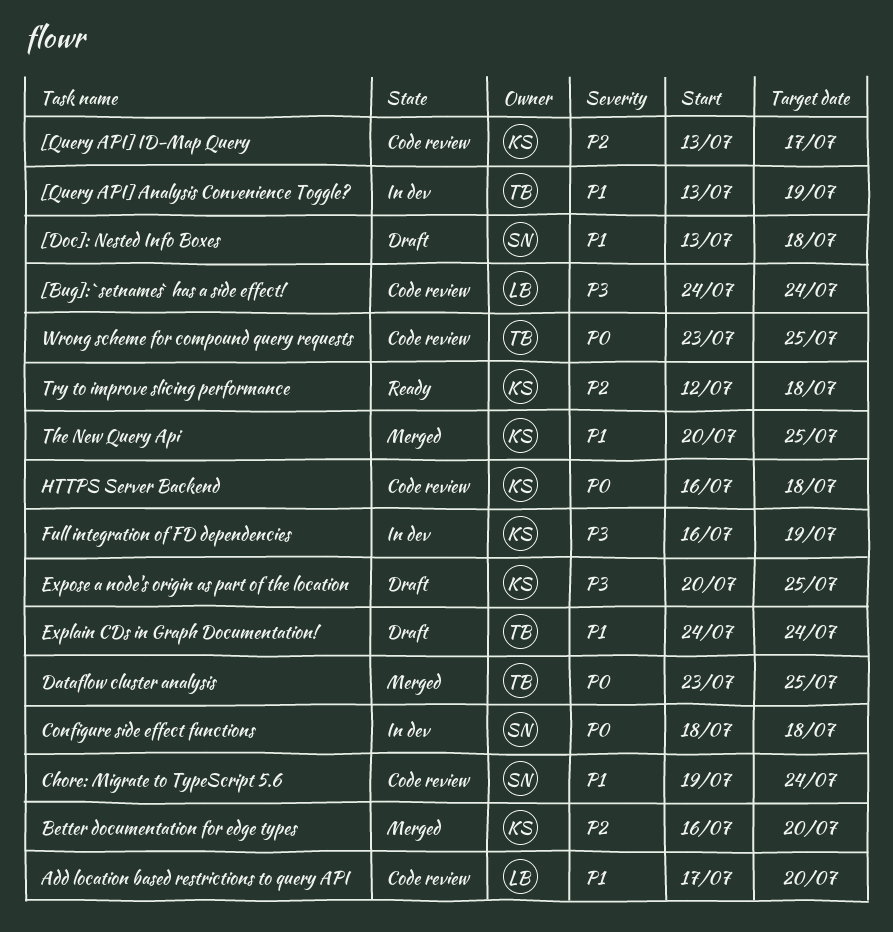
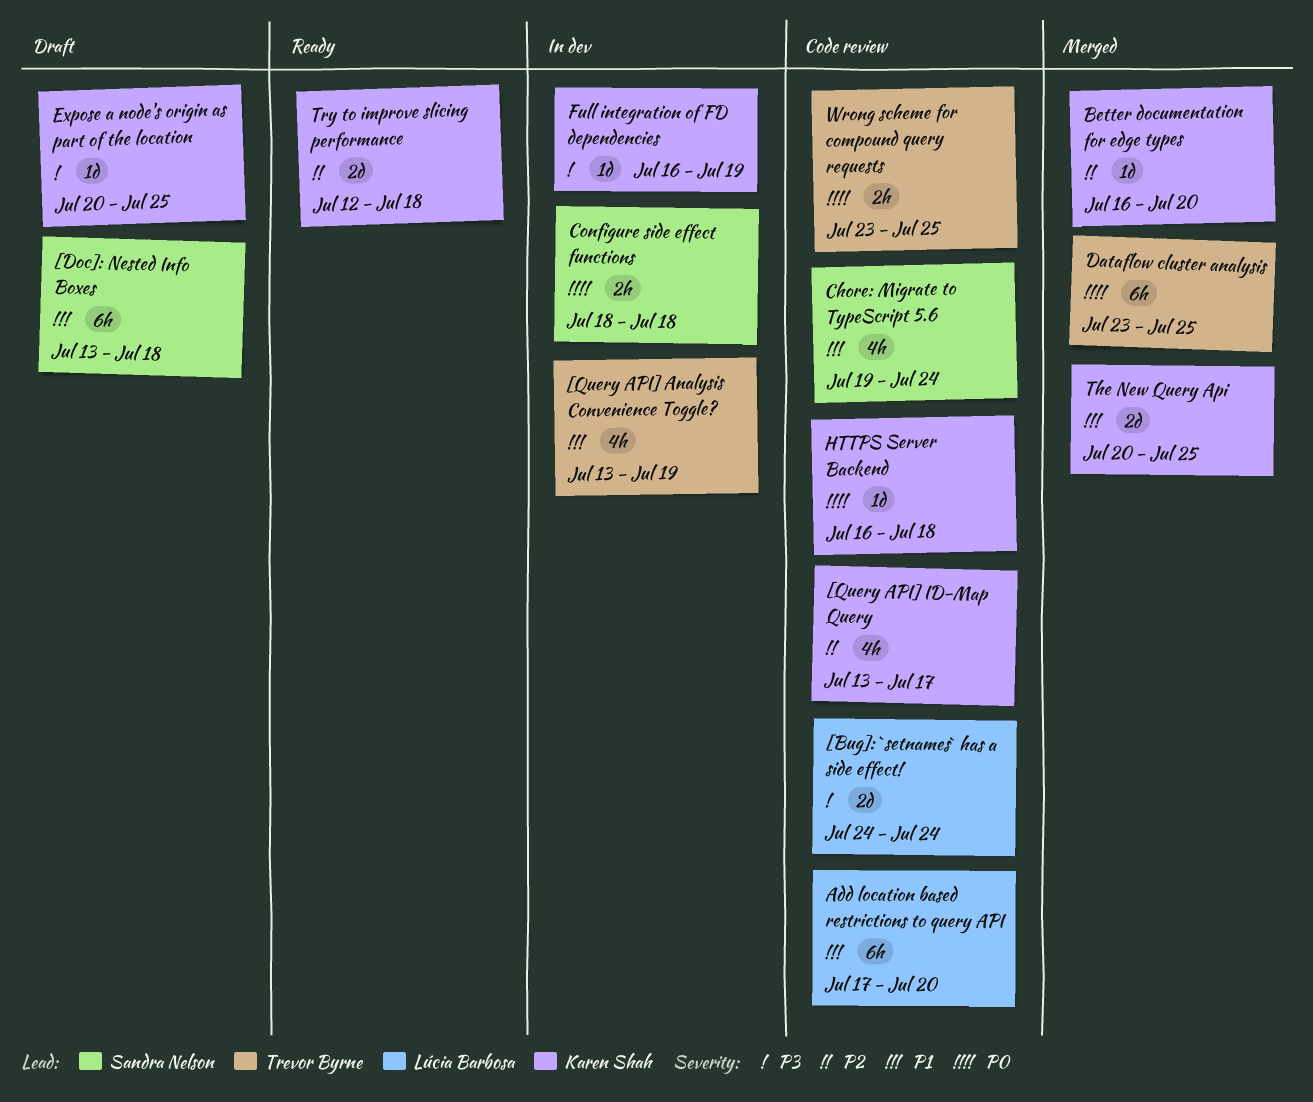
Explain CDs in Graph Documentation!: present -> none

